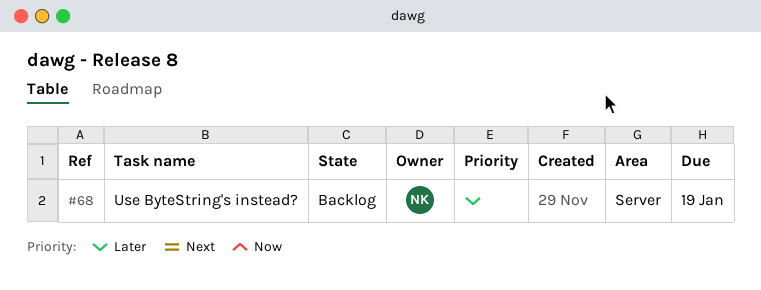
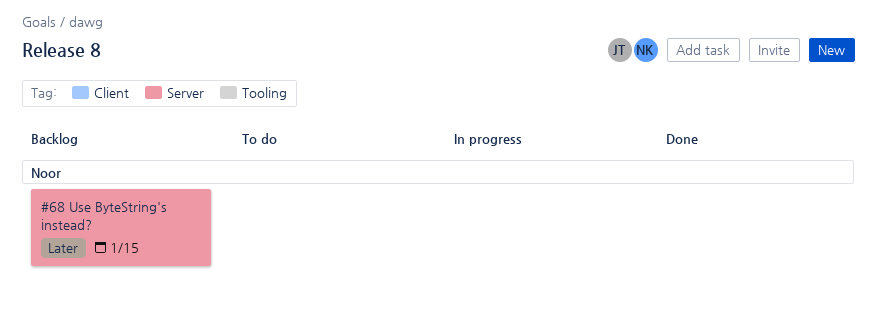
#68, due: Jan 19 -> Jan 15

